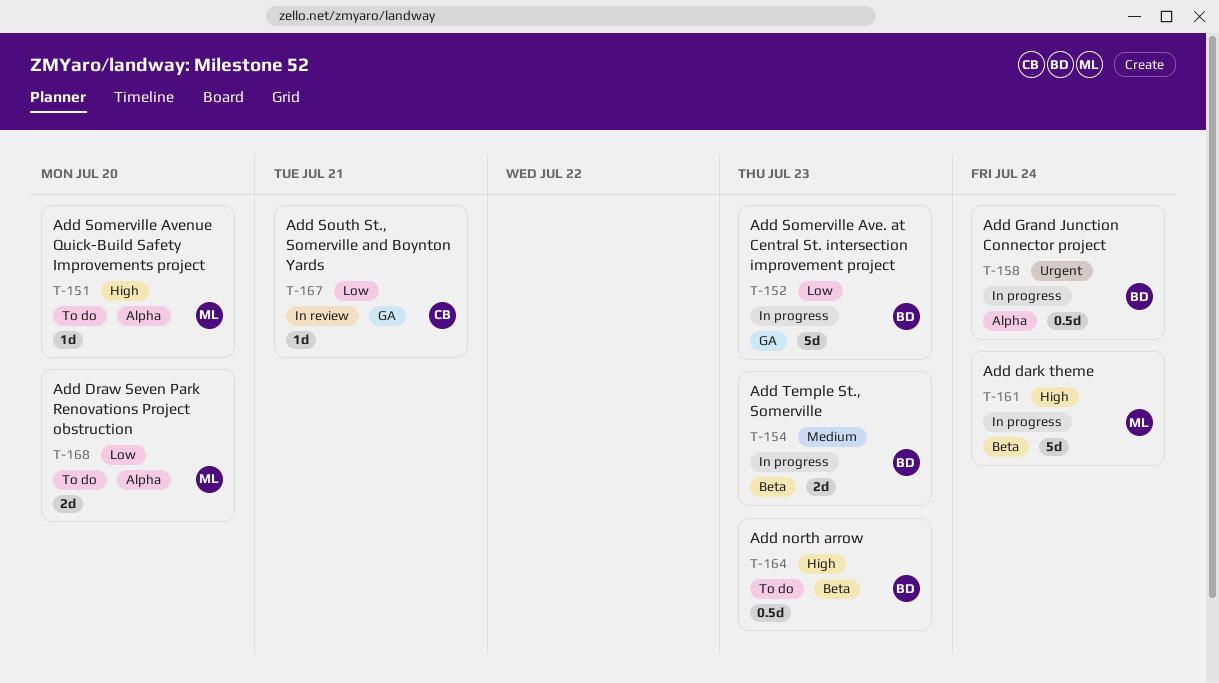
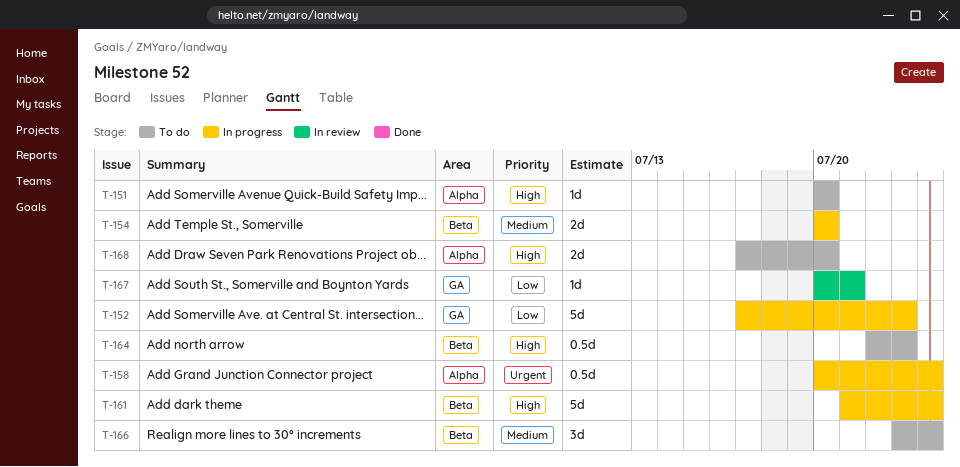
T-154, due: Jul 23 -> Jul 20
T-166: none -> present
T-168, priority: Low -> High

